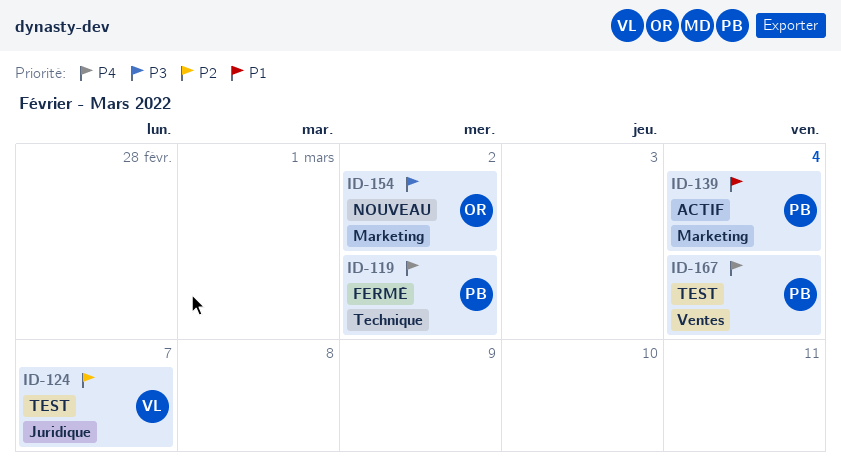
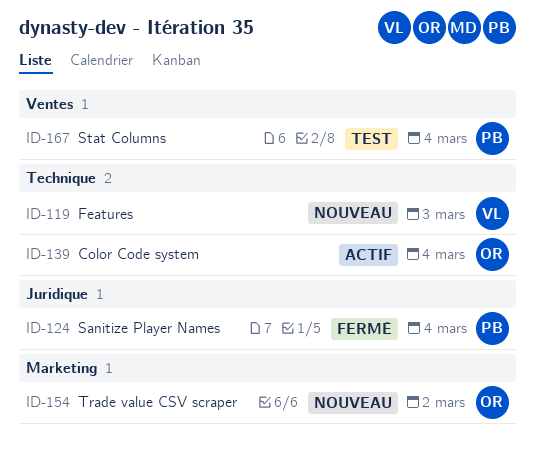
ID-119, status: Fermé -> Nouveau
ID-119, owner: PB -> VL
ID-119, due: Mar 2 -> Mar 3
ID-124, status: Test -> Fermé
ID-124, owner: VL -> PB
ID-124, due: Mar 7 -> Mar 4
ID-139, owner: PB -> OR
ID-139, label: Marketing -> Technique

